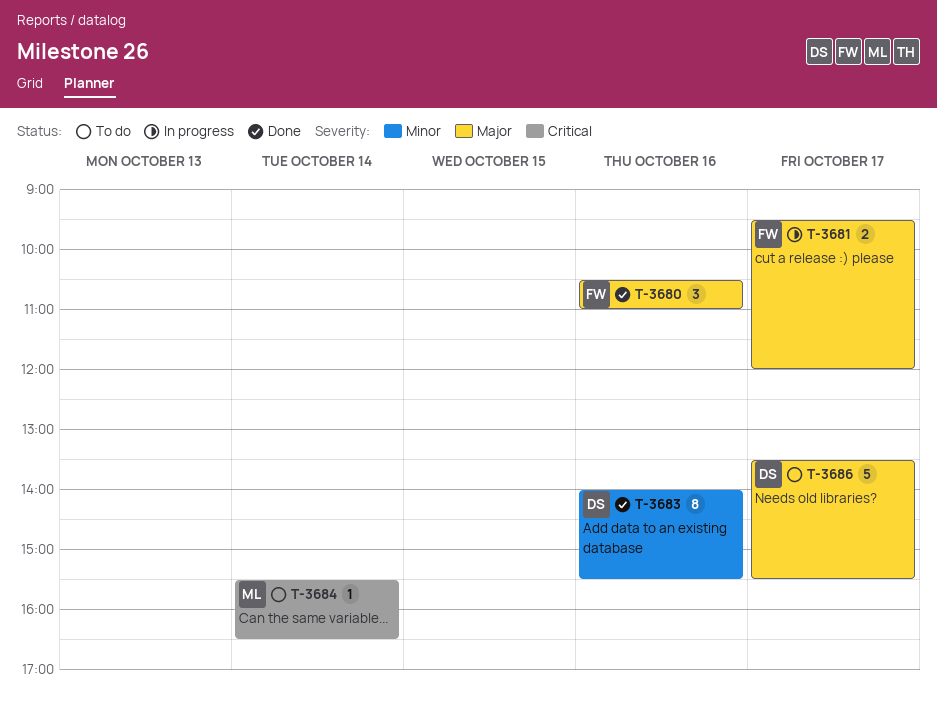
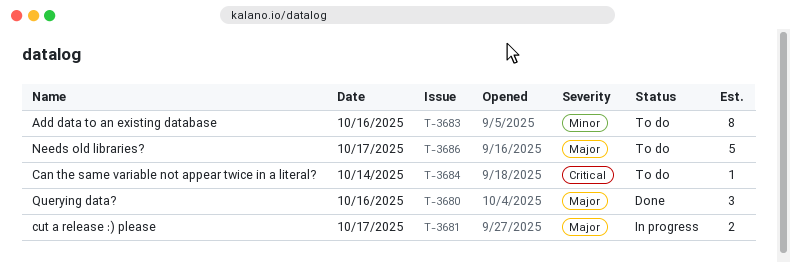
T-3683, status: Done -> To do

